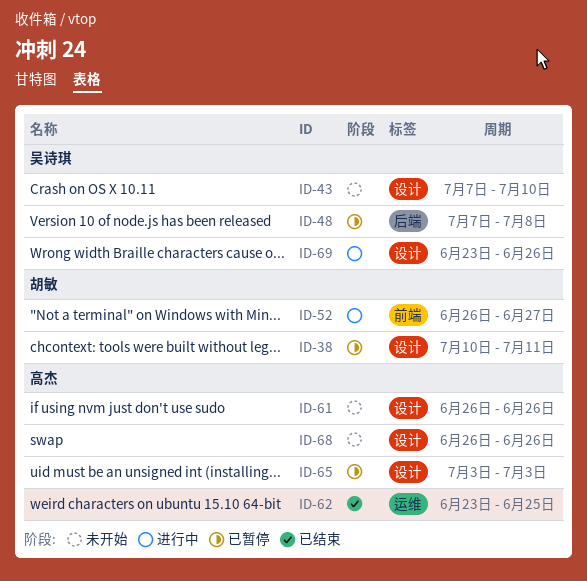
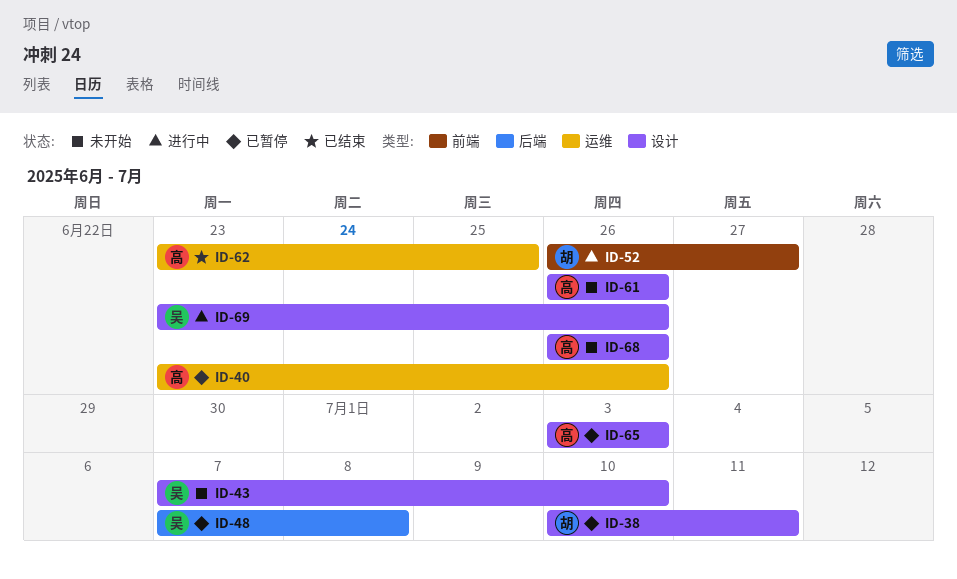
ID-40: none -> present

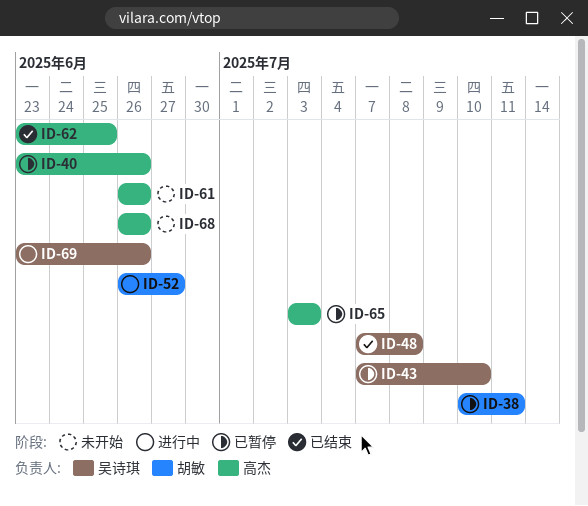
ID-43, status: 未开始 -> 已暂停
ID-48, status: 已暂停 -> 已结束

